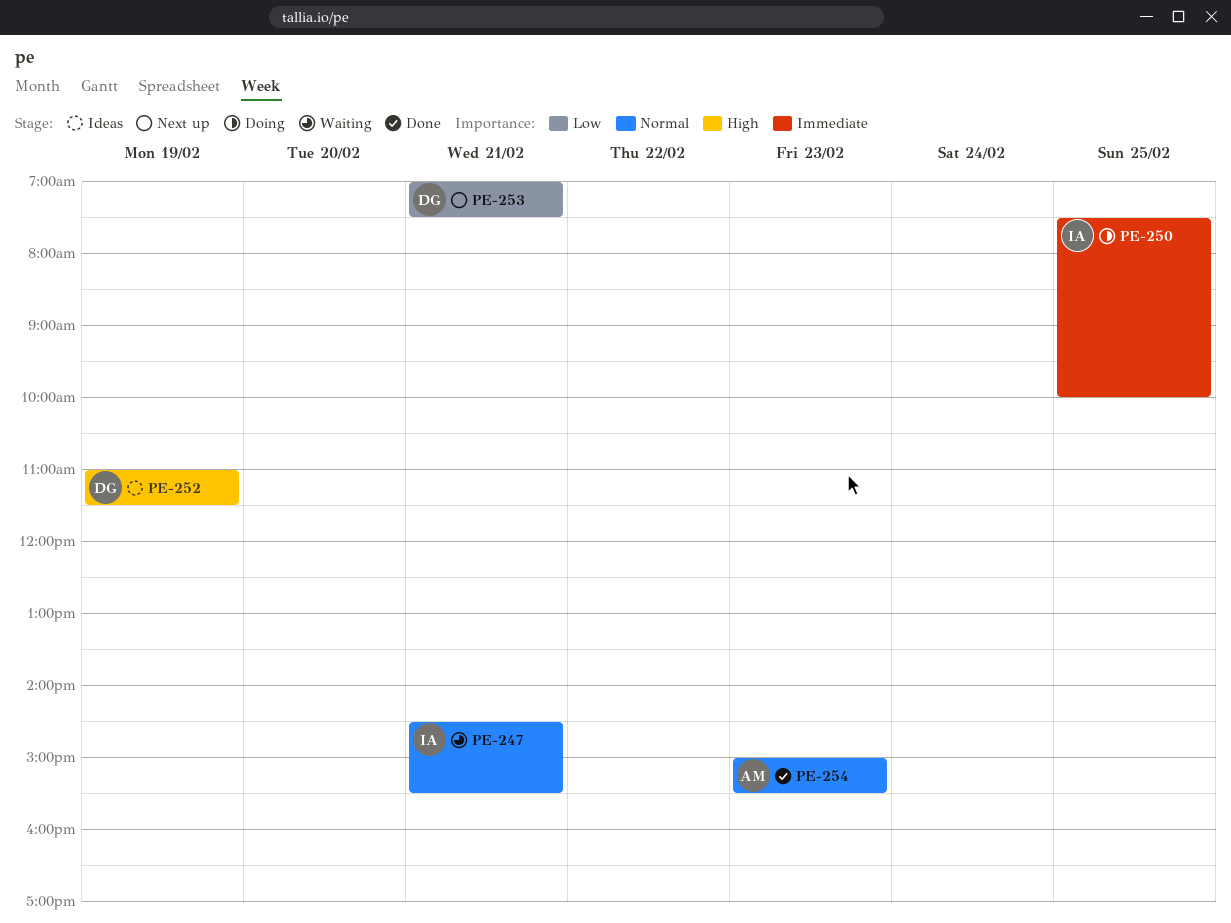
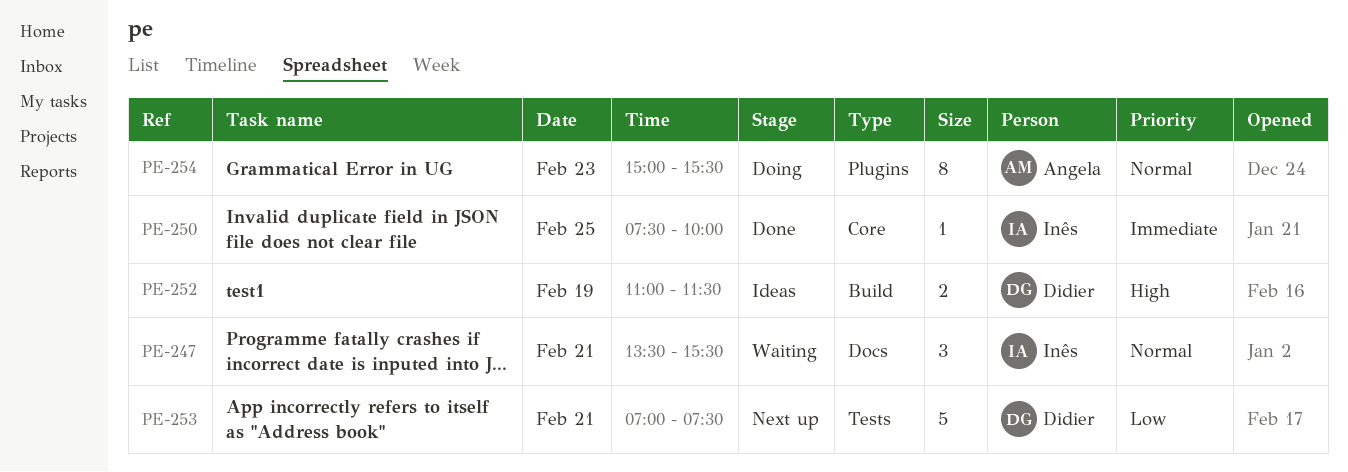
PE-247, begins: 14:30 -> 13:30
PE-250, status: Doing -> Done
PE-254, status: Done -> Doing

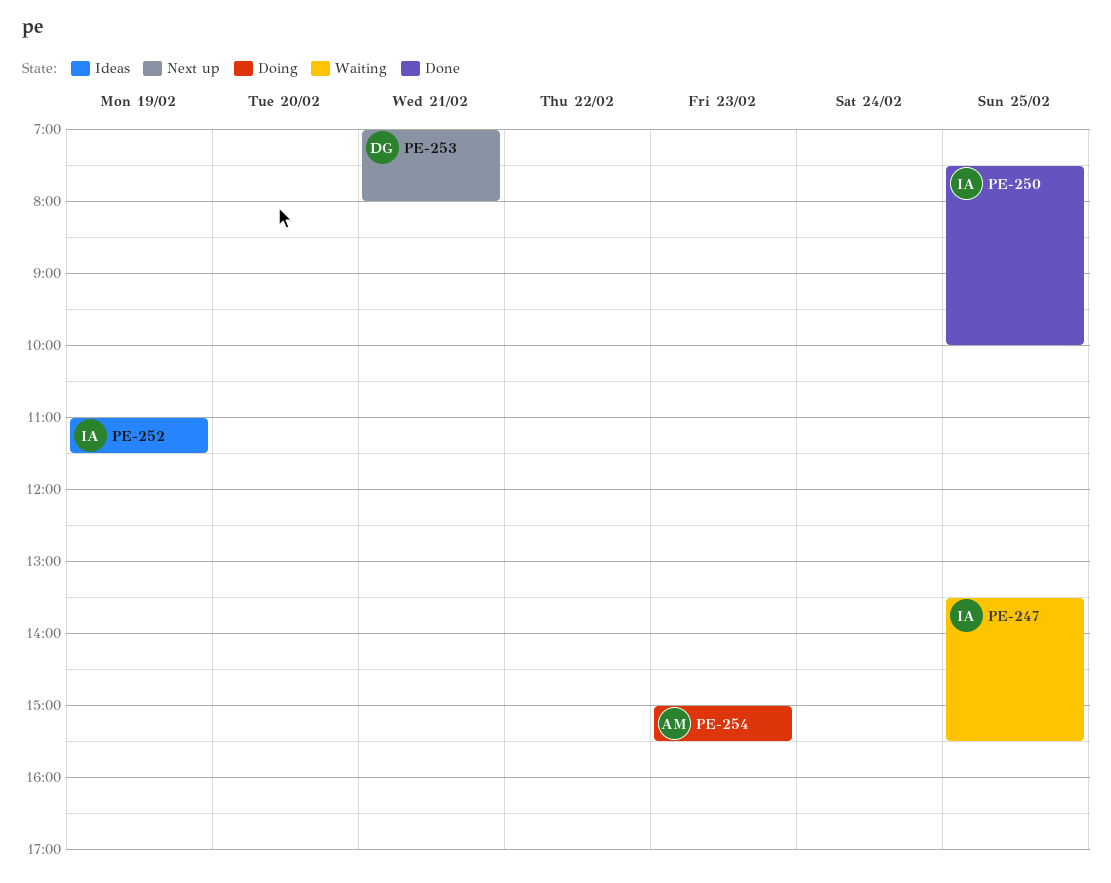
PE-247, day: Feb 21 -> Feb 25
PE-252, owner: Didier -> Inês
PE-253, ends: 07:30 -> 08:00

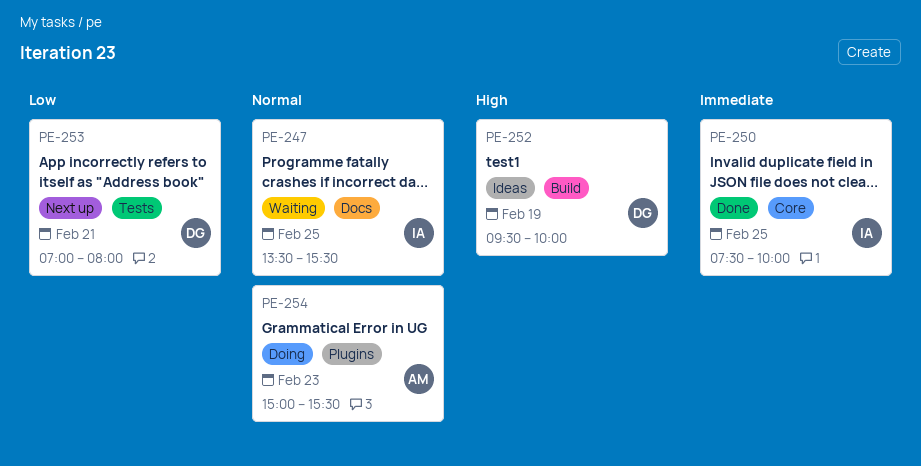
PE-252, owner: IA -> DG
PE-252, begins: 11:00 -> 09:30
PE-252, ends: 11:30 -> 10:00

